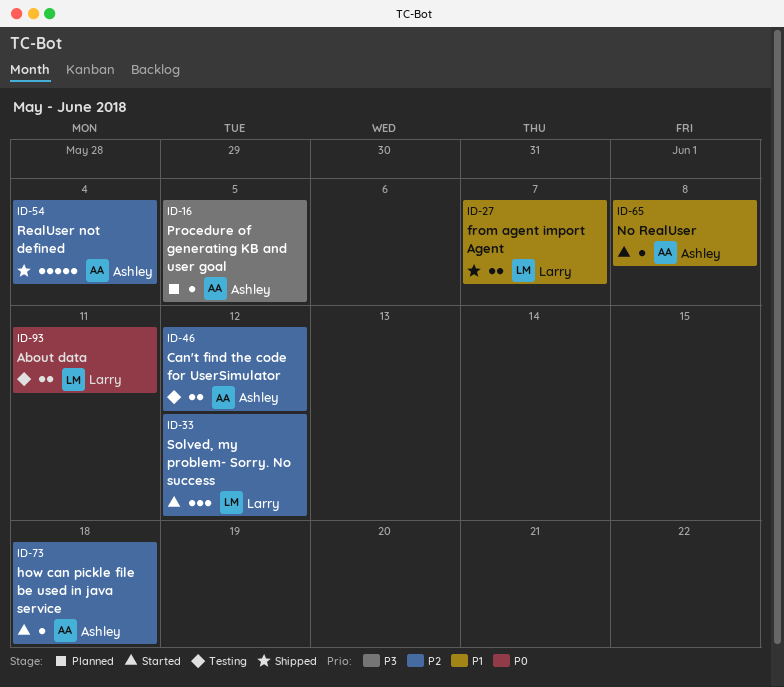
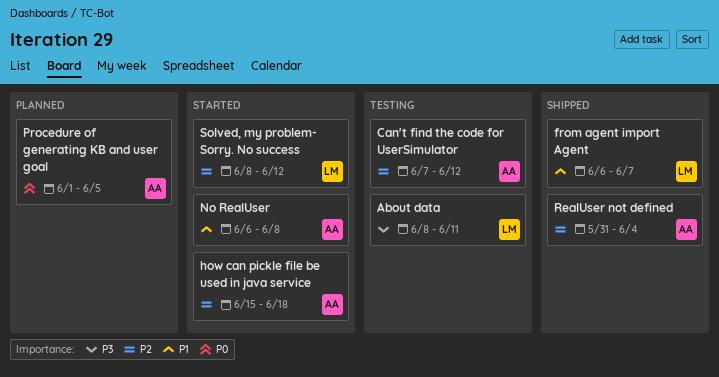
About data, priority: P0 -> P3
Procedure of generating KB and user goal, priority: P3 -> P0

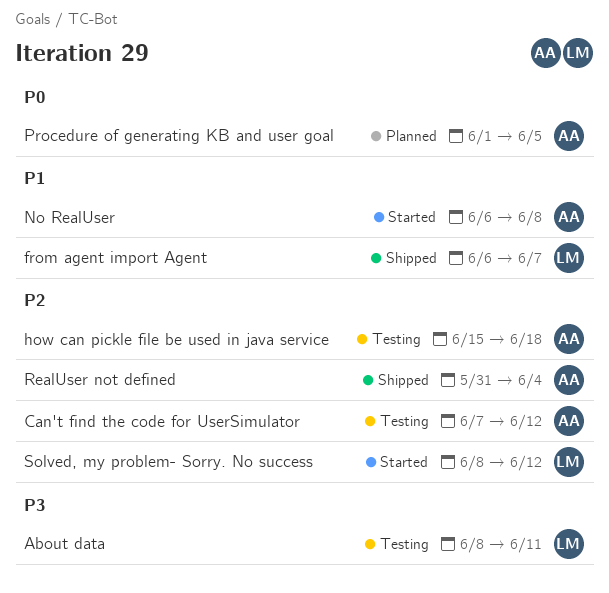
how can pickle file be used in java service, status: Started -> Testing

